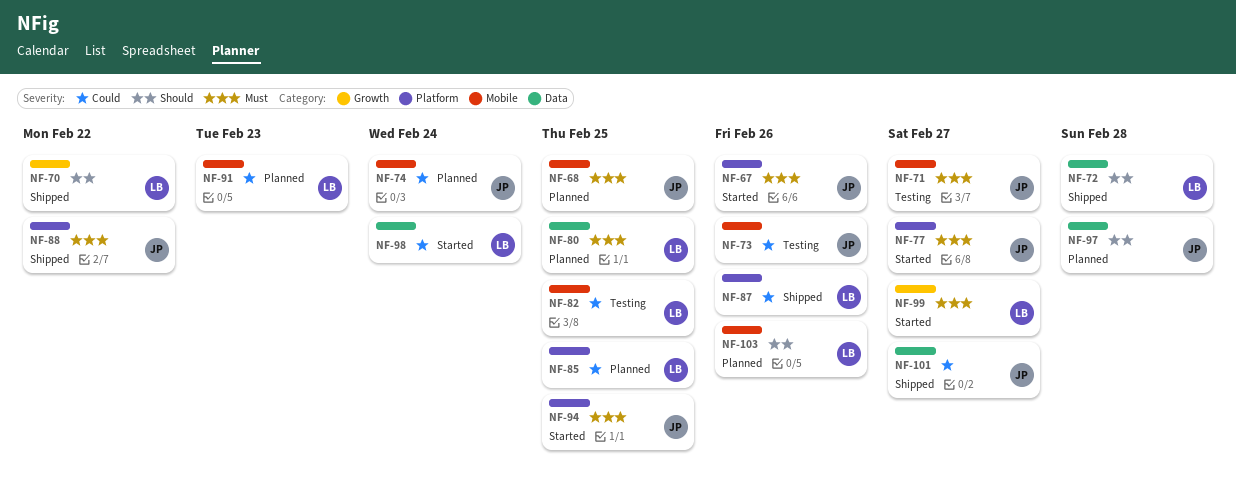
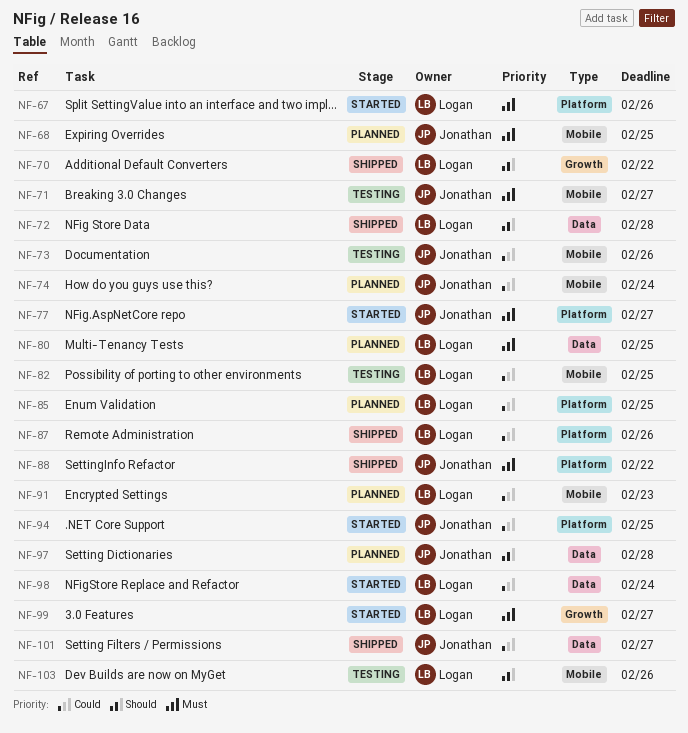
NF-67, owner: Jonathan -> Logan
NF-94, priority: Must -> Could
NF-103, status: Planned -> Testing

